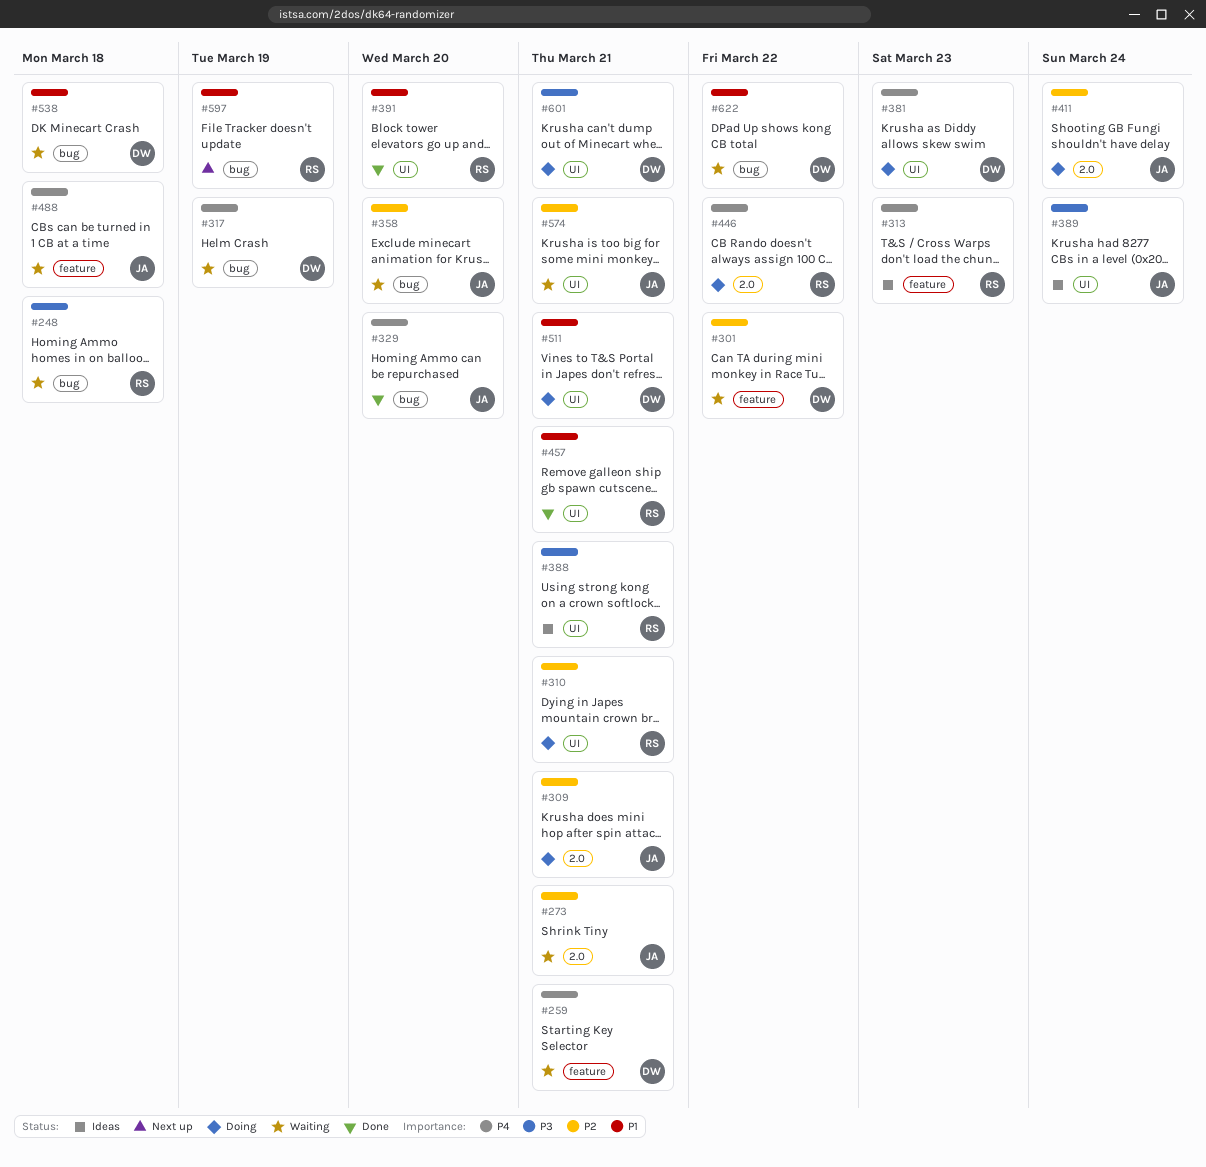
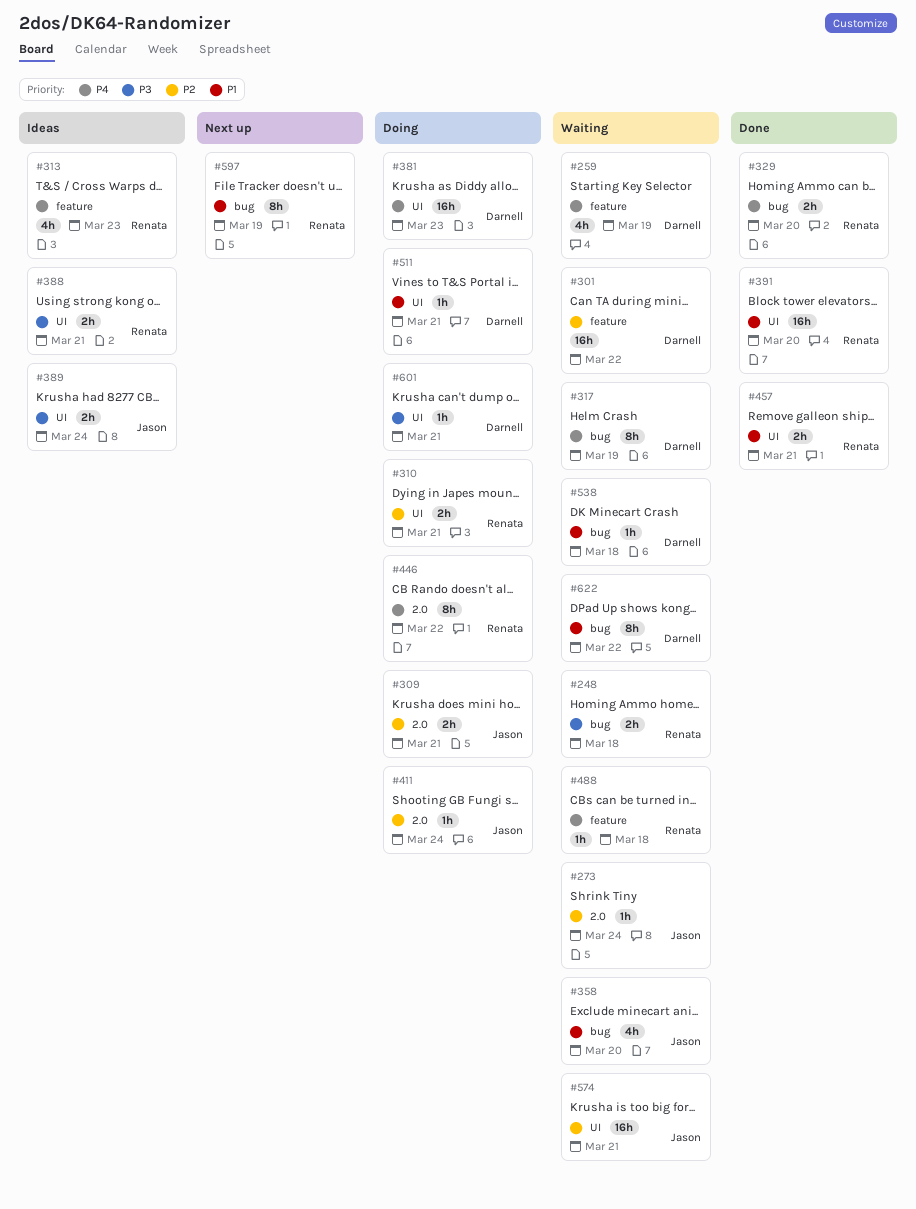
#259, due: Mar 21 -> Mar 19
#273, due: Mar 21 -> Mar 24
#329, owner: Jason -> Renata
#358, priority: P2 -> P1
#488, owner: Jason -> Renata

